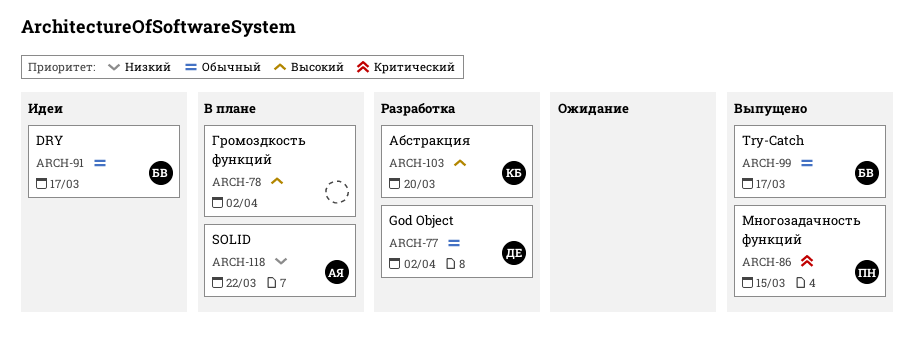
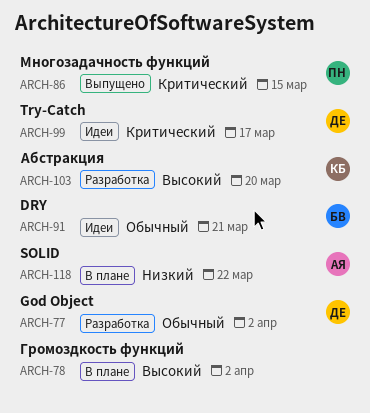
ARCH-91, due: Mar 17 -> Mar 21
ARCH-99, status: Выпущено -> Идеи
ARCH-99, owner: БВ -> ДЕ
ARCH-99, priority: Обычный -> Критический

